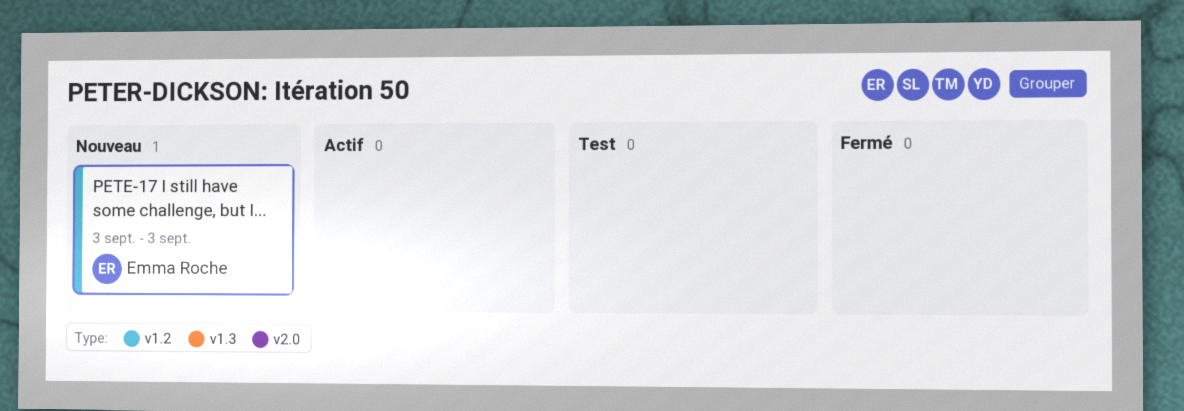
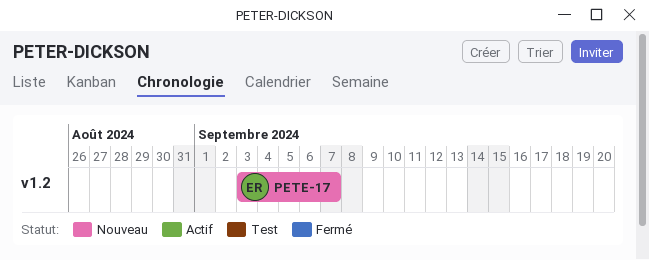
PETE-17, due: Sep 3 -> Sep 7

